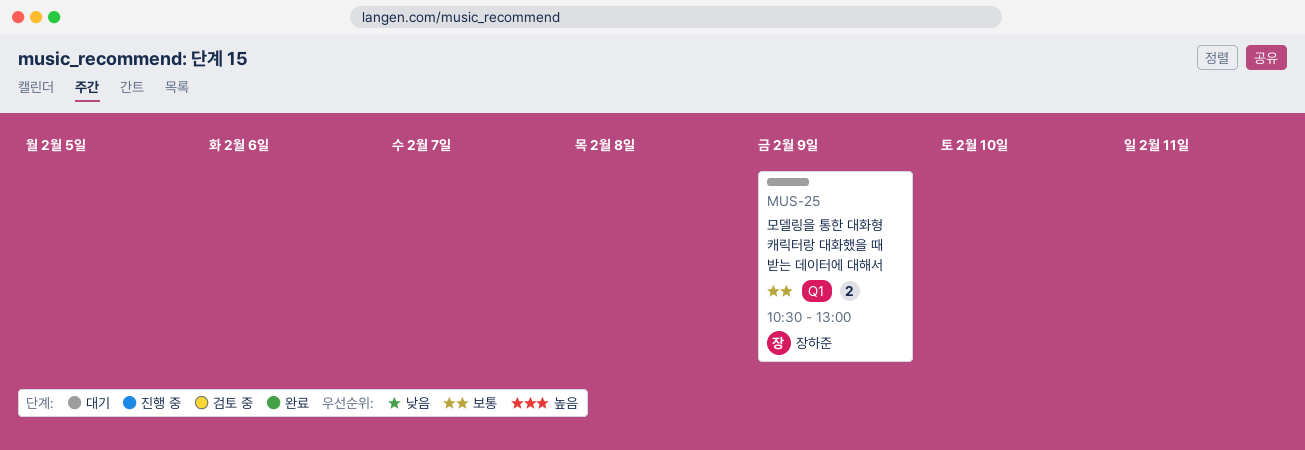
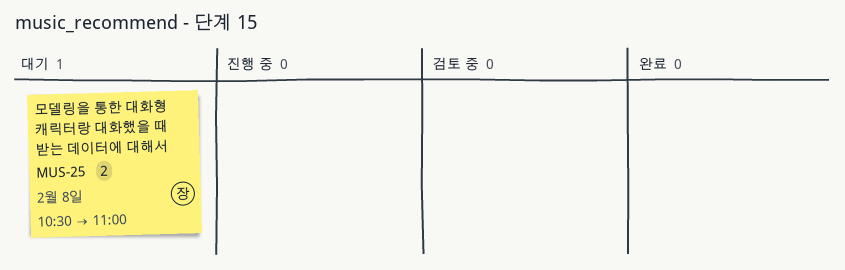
MUS-25, day: Feb 9 -> Feb 8
MUS-25, ends: 13:00 -> 11:00

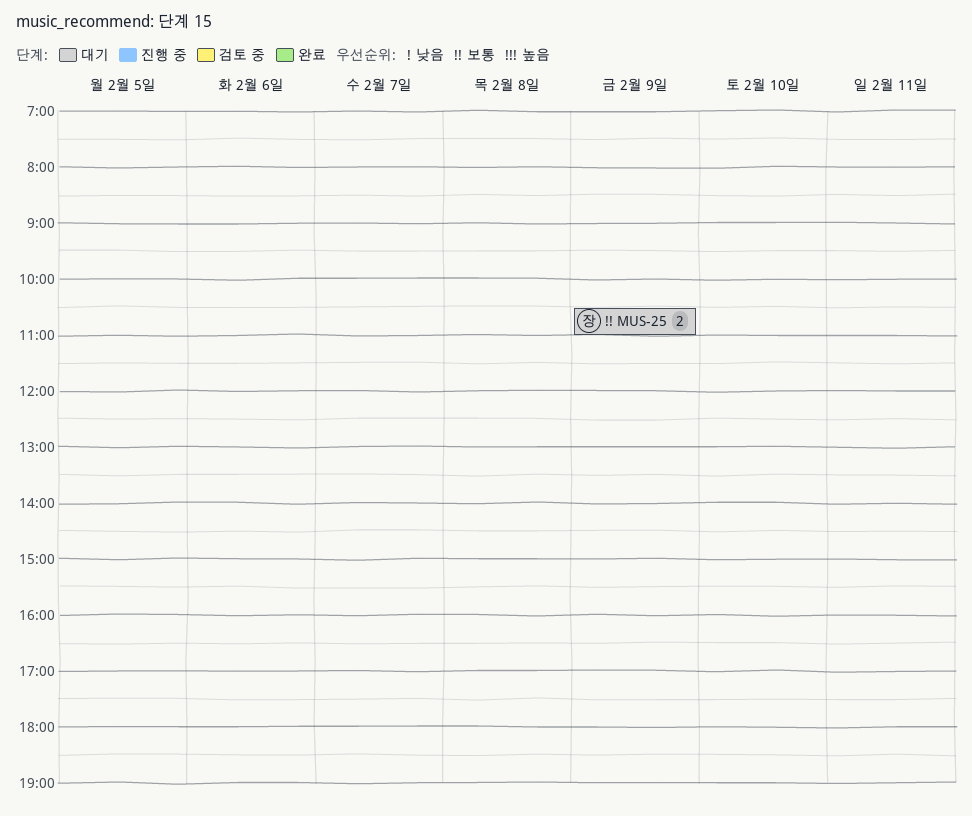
MUS-25, day: Feb 8 -> Feb 9

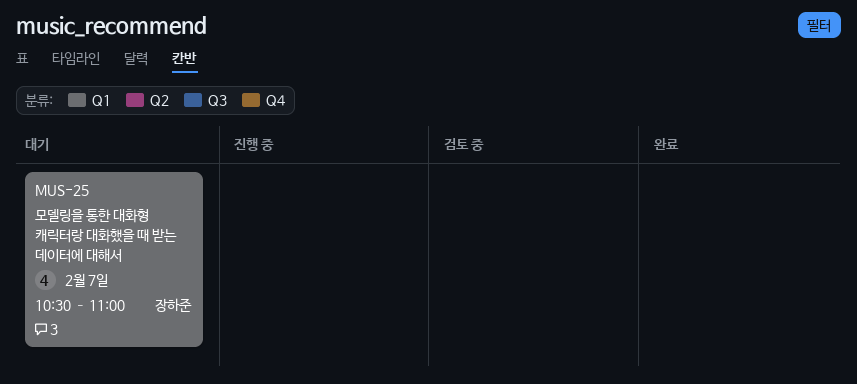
MUS-25, estimate: 2 -> 4
MUS-25, day: Feb 9 -> Feb 7

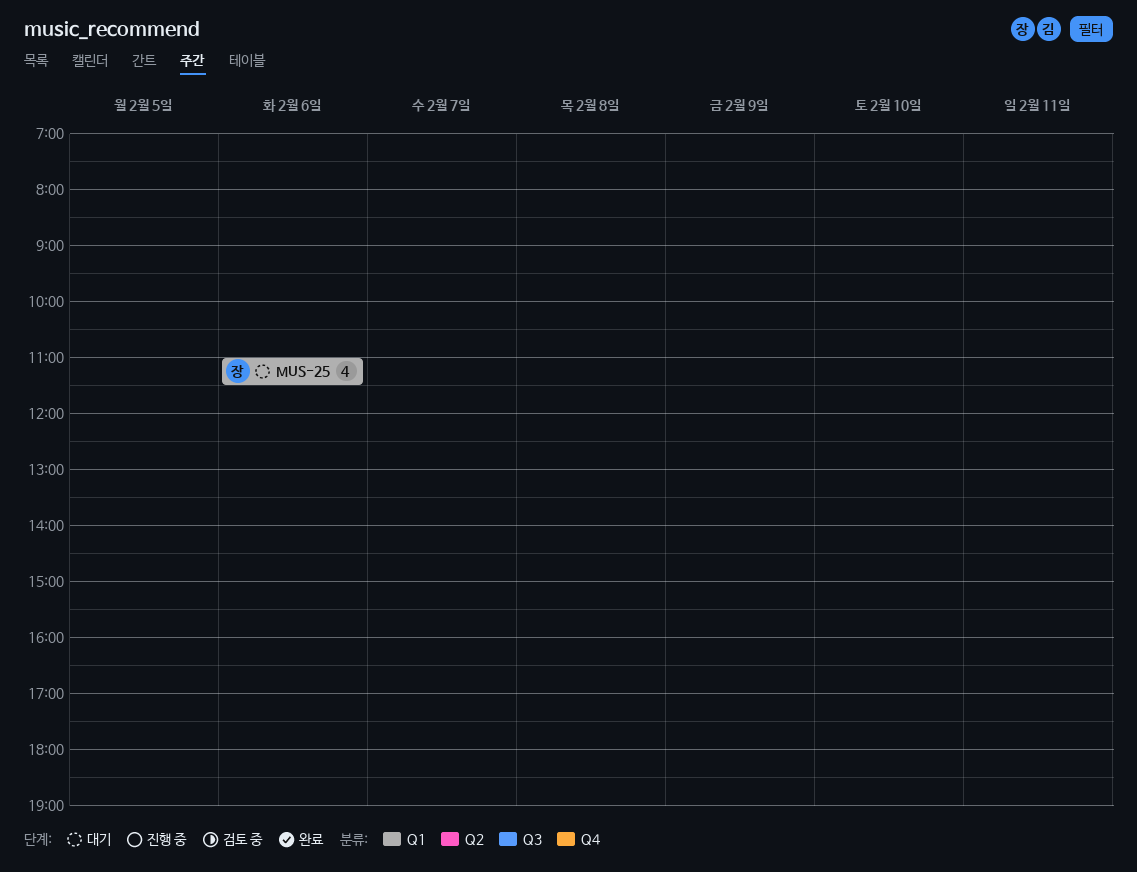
MUS-25, day: Feb 7 -> Feb 6
MUS-25, begins: 10:30 -> 11:00
MUS-25, ends: 11:00 -> 11:30

